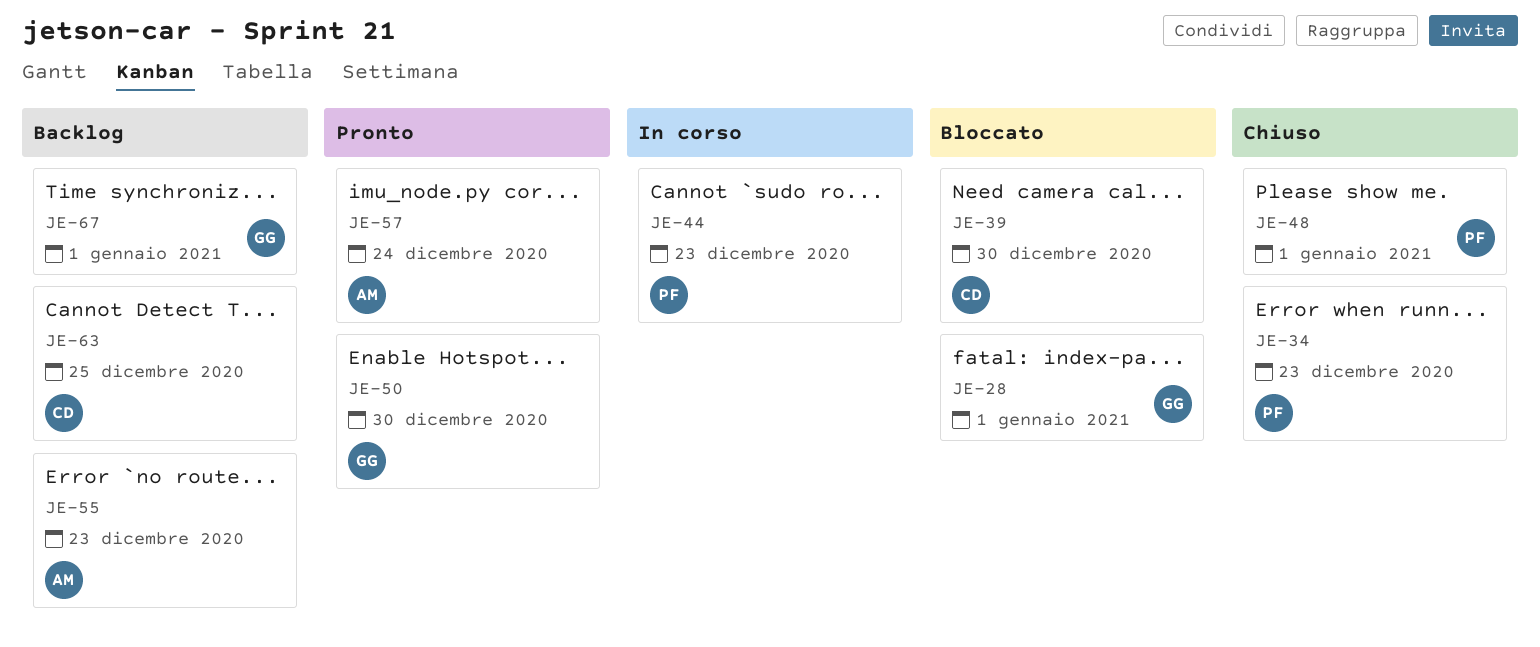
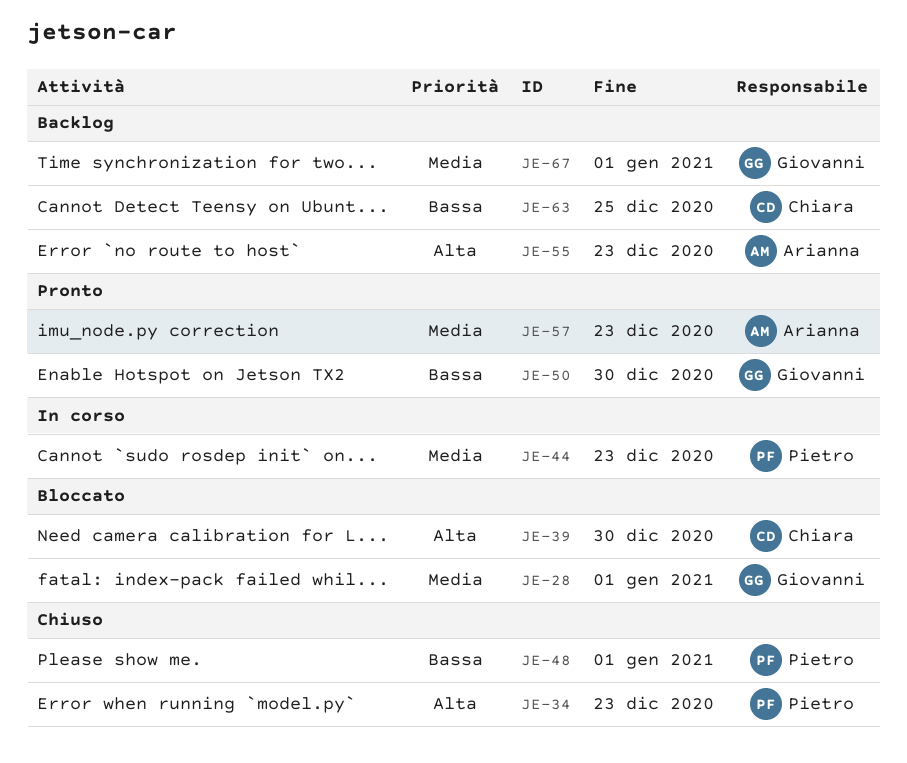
JE-57, due: Dec 24 -> Dec 23

